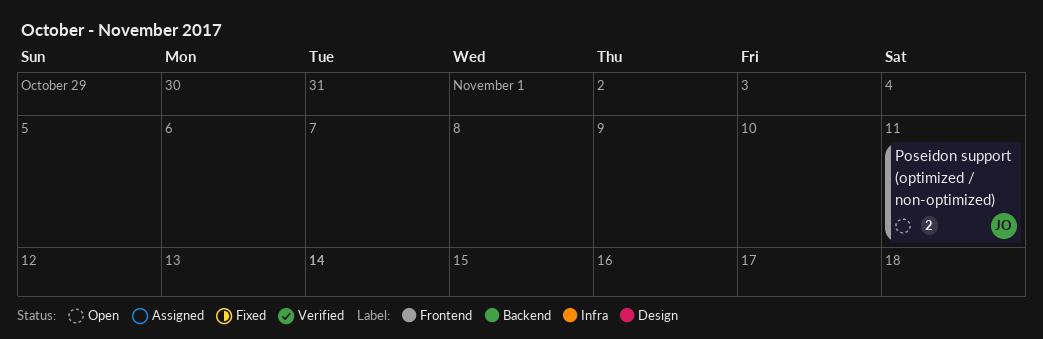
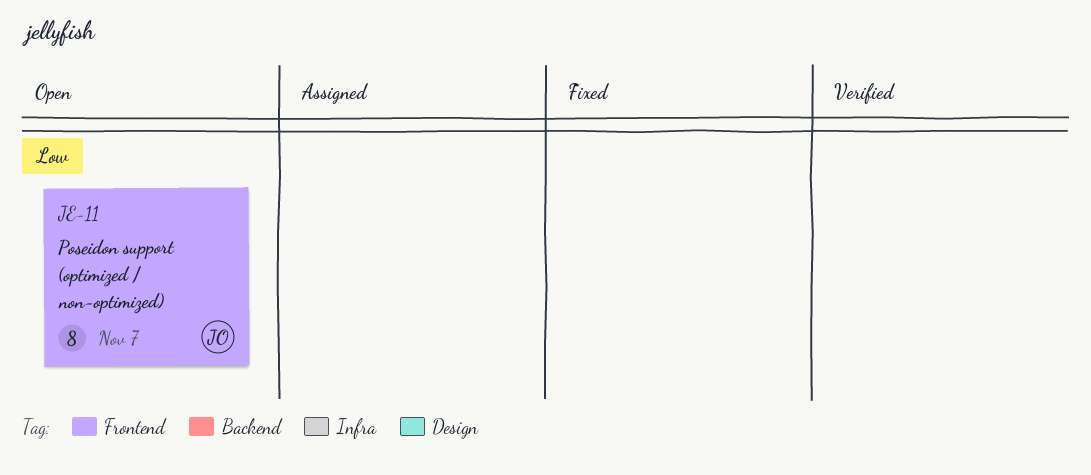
Poseidon support (optimized / non-optimized), estimate: 2 -> 8
Poseidon support (optimized / non-optimized), due: Nov 11 -> Nov 7

